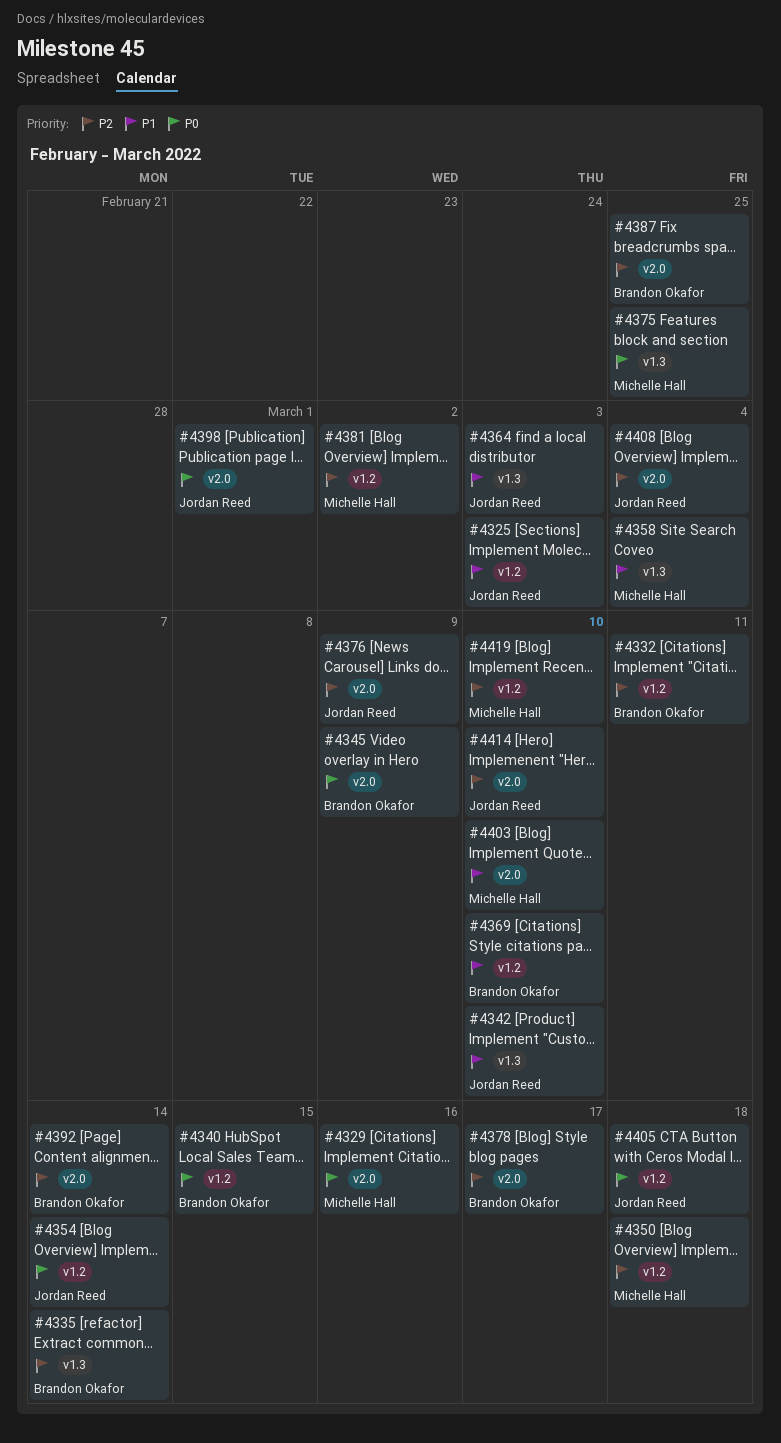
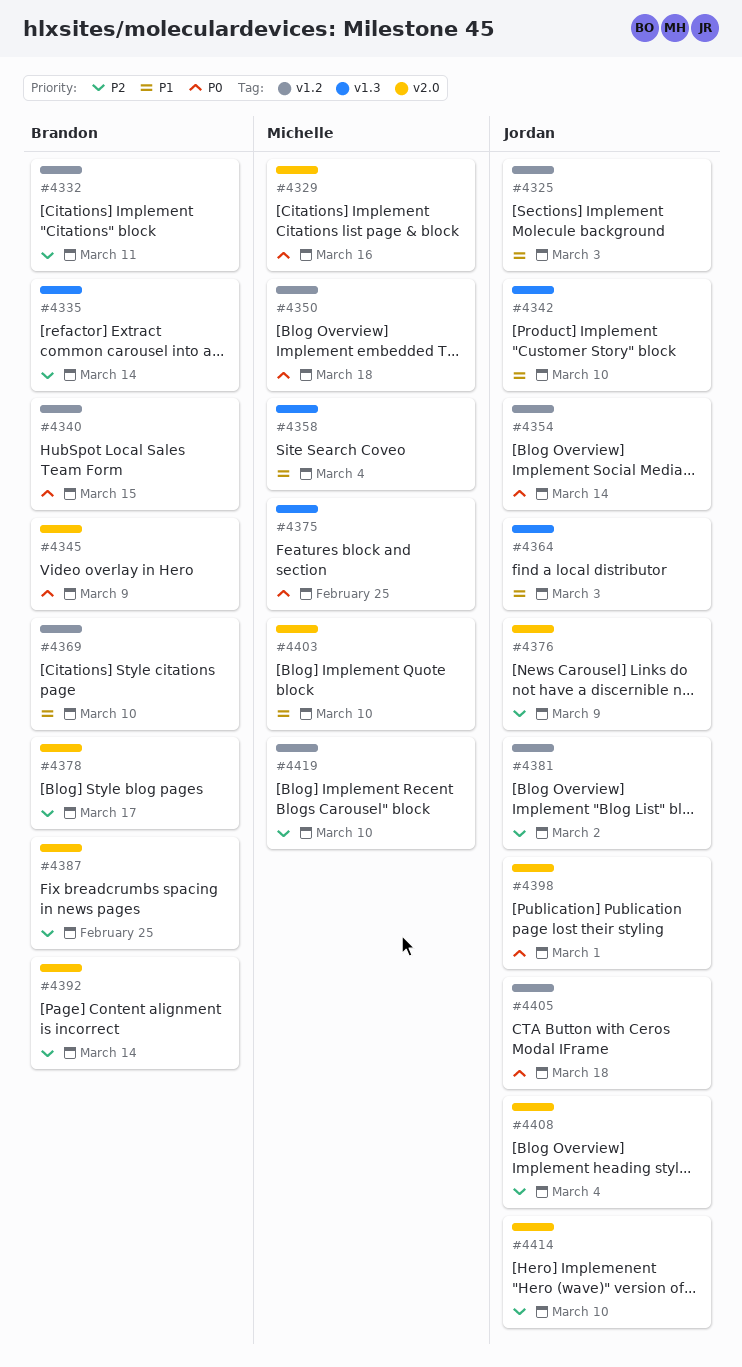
#4350, priority: P2 -> P0
#4381, owner: Michelle Hall -> Jordan Reed

